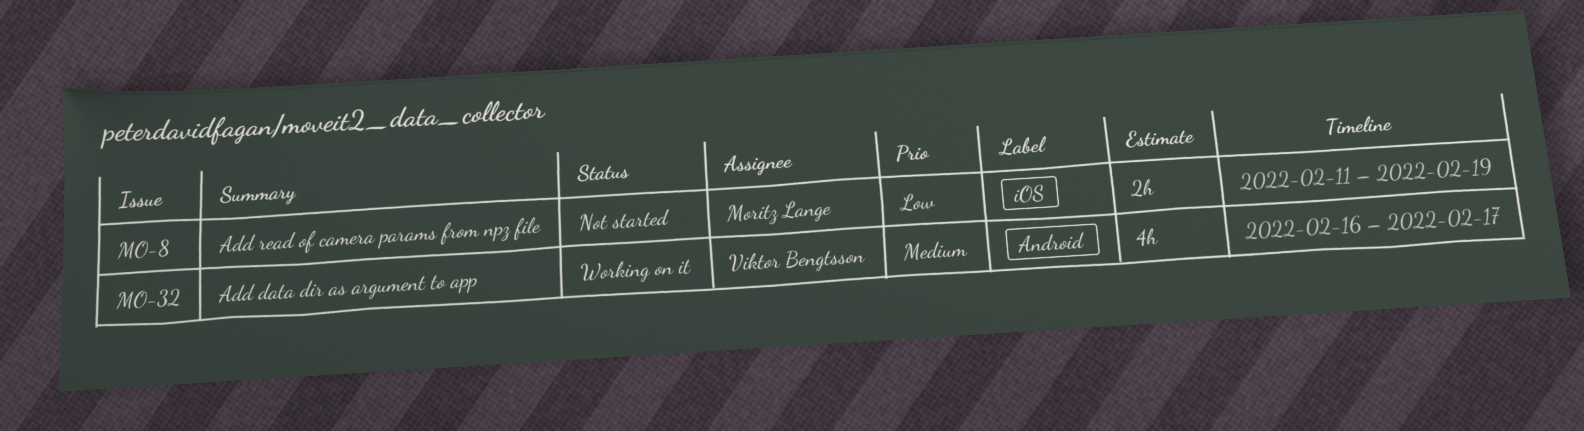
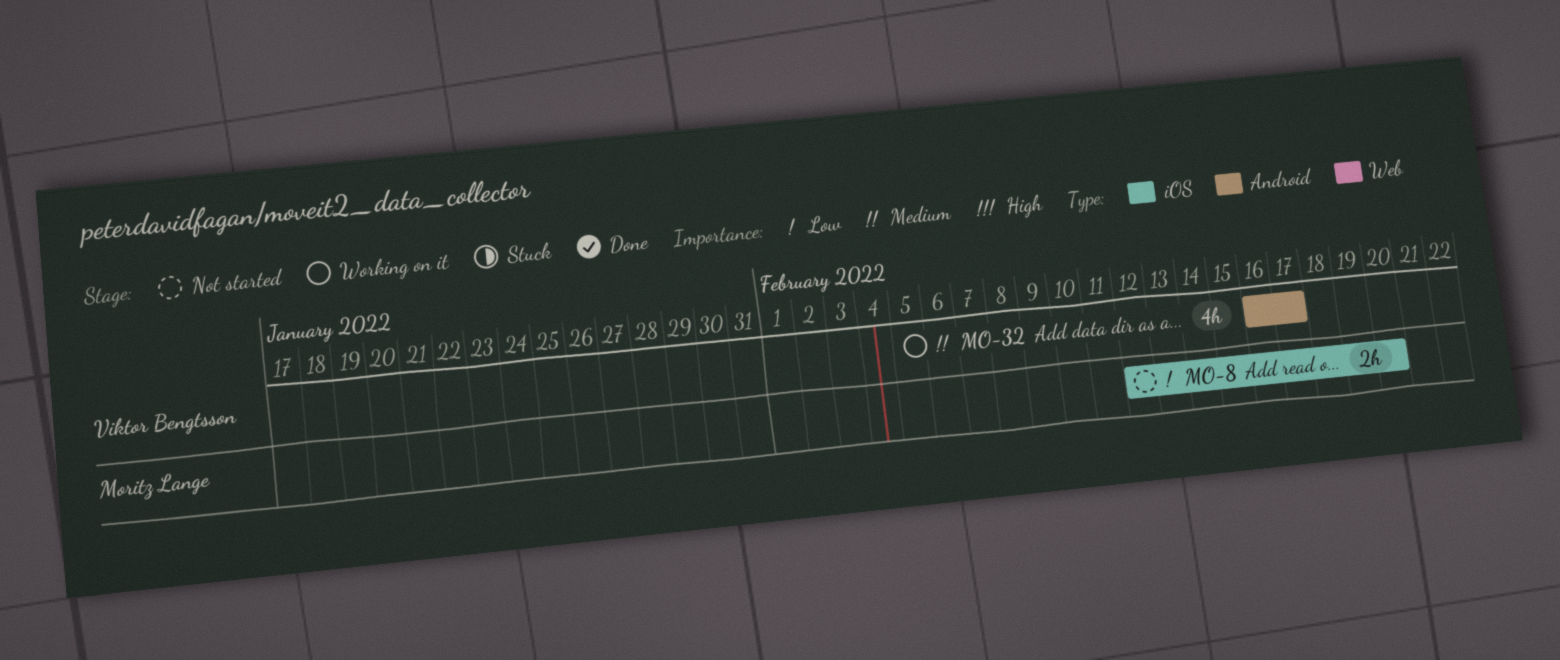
MO-8, start: Feb 11 -> Feb 12
MO-8, due: Feb 19 -> Feb 20

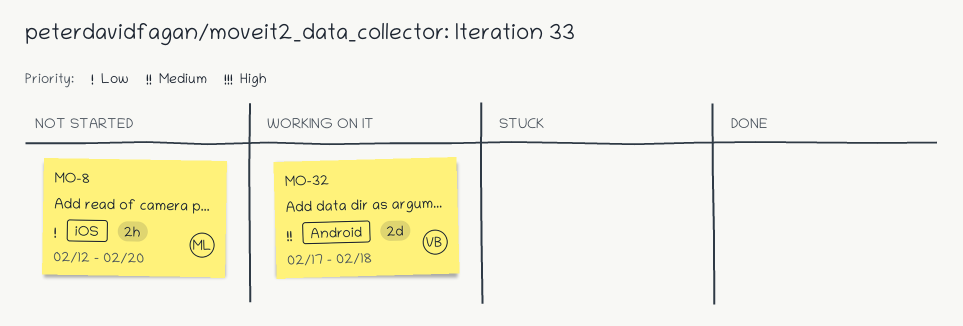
MO-32, estimate: 4h -> 2d
MO-32, start: Feb 16 -> Feb 17
MO-32, due: Feb 17 -> Feb 18

